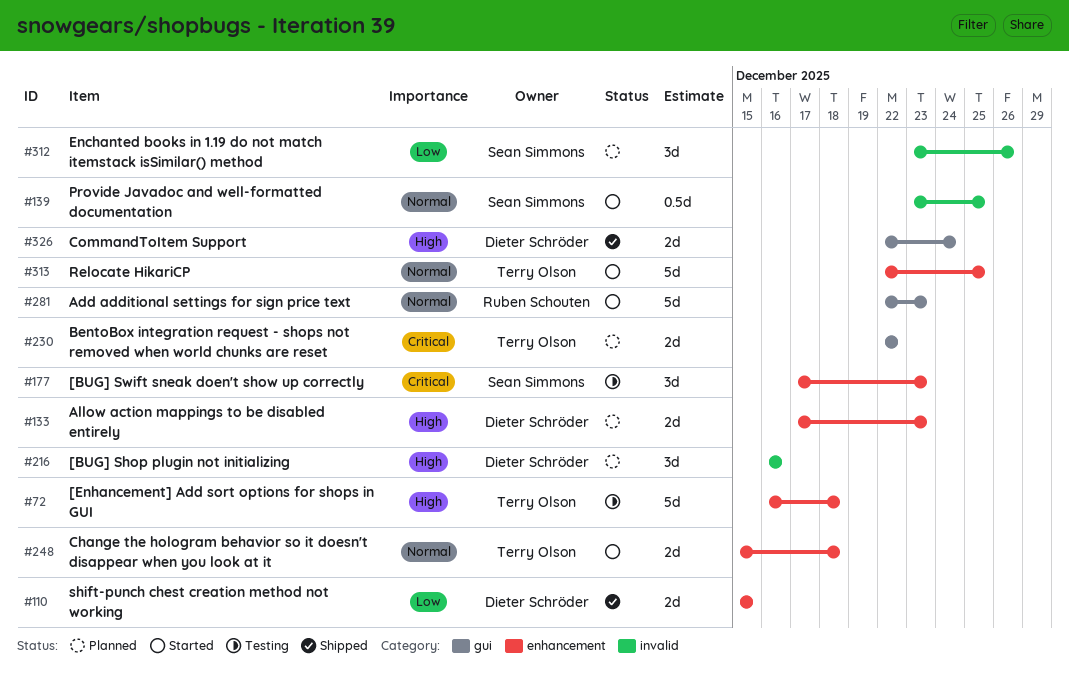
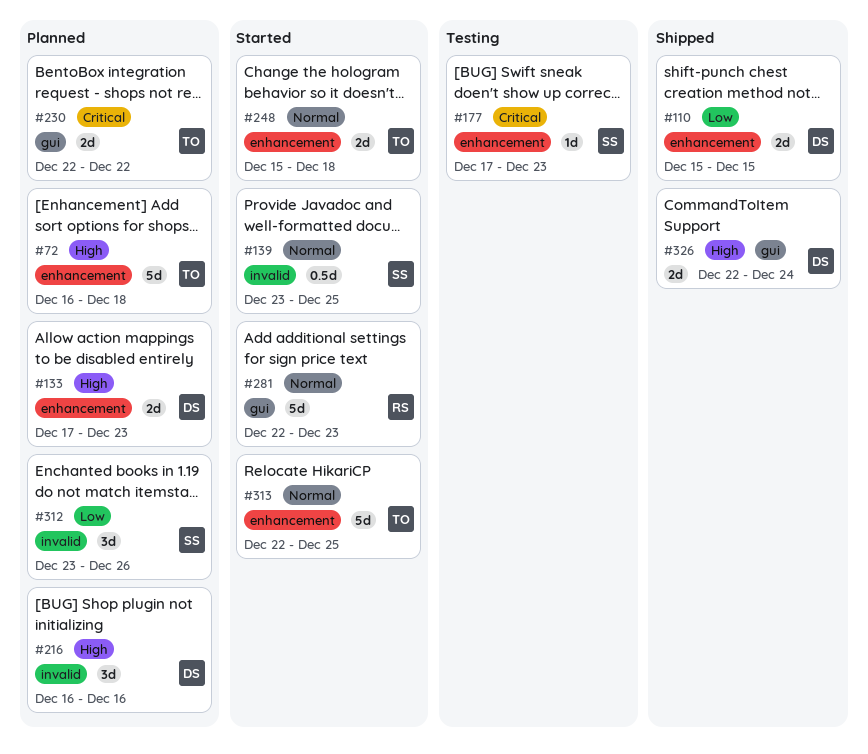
#72, status: Testing -> Planned
#177, estimate: 3d -> 1d

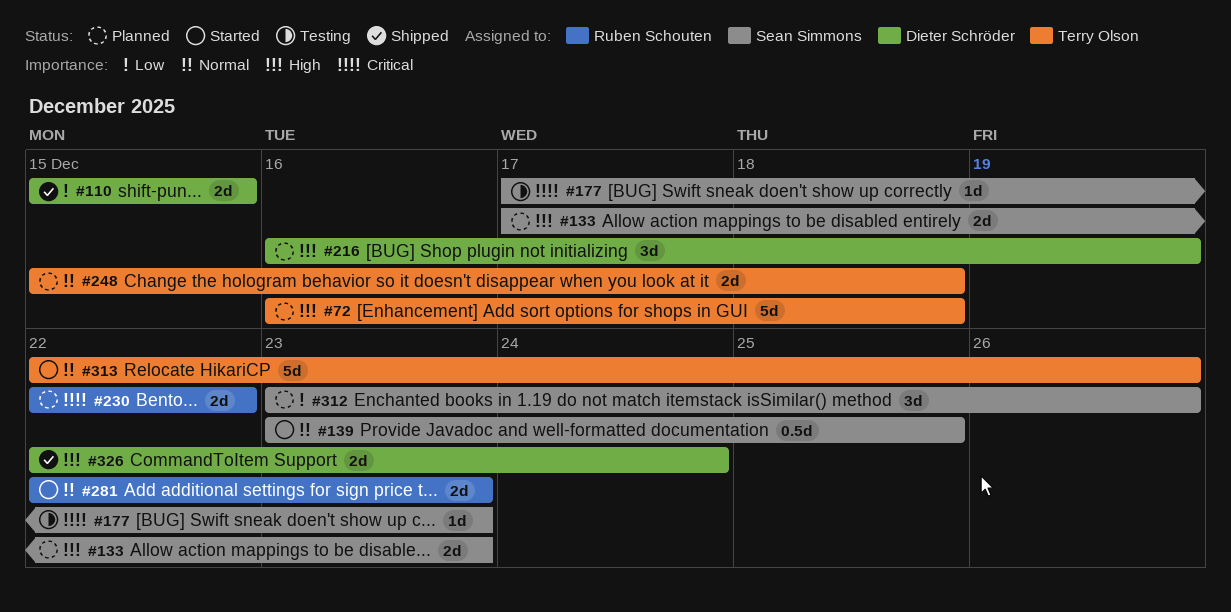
#133, owner: Dieter Schröder -> Sean Simmons
#216, due: Dec 16 -> Dec 19
#230, owner: Terry Olson -> Ruben Schouten
#248, status: Started -> Planned
#281, estimate: 5d -> 2d
#313, due: Dec 25 -> Dec 26

